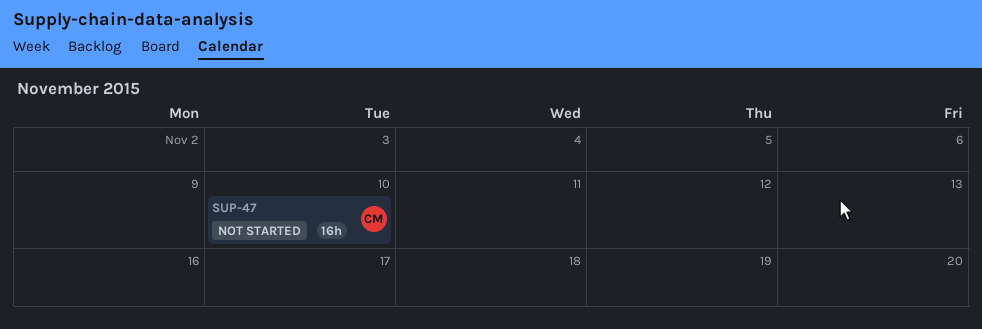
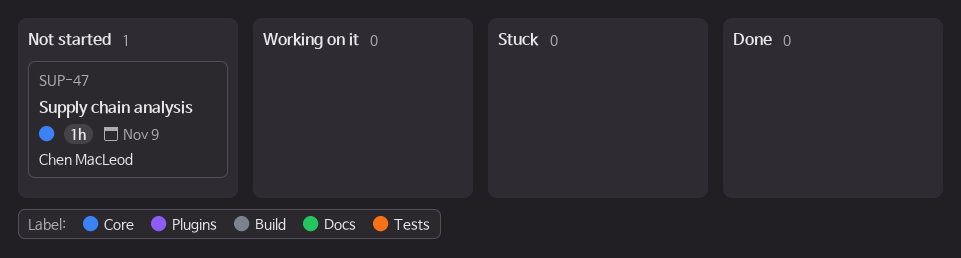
SUP-47, estimate: 16h -> 1h
SUP-47, due: Nov 10 -> Nov 9

